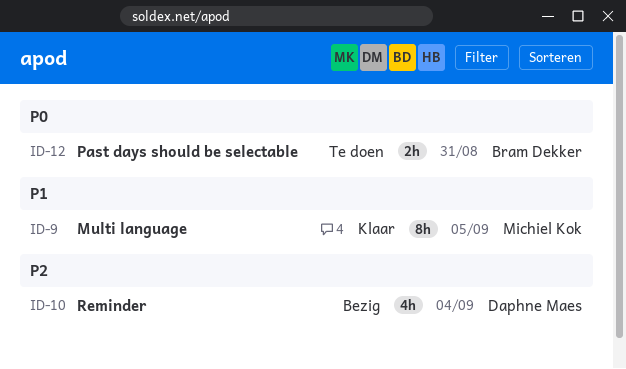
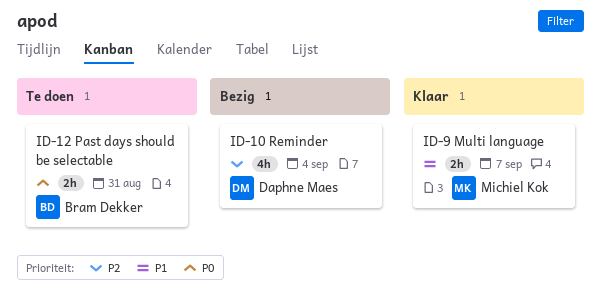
ID-9, estimate: 8h -> 2h
ID-9, due: Sep 5 -> Sep 7

